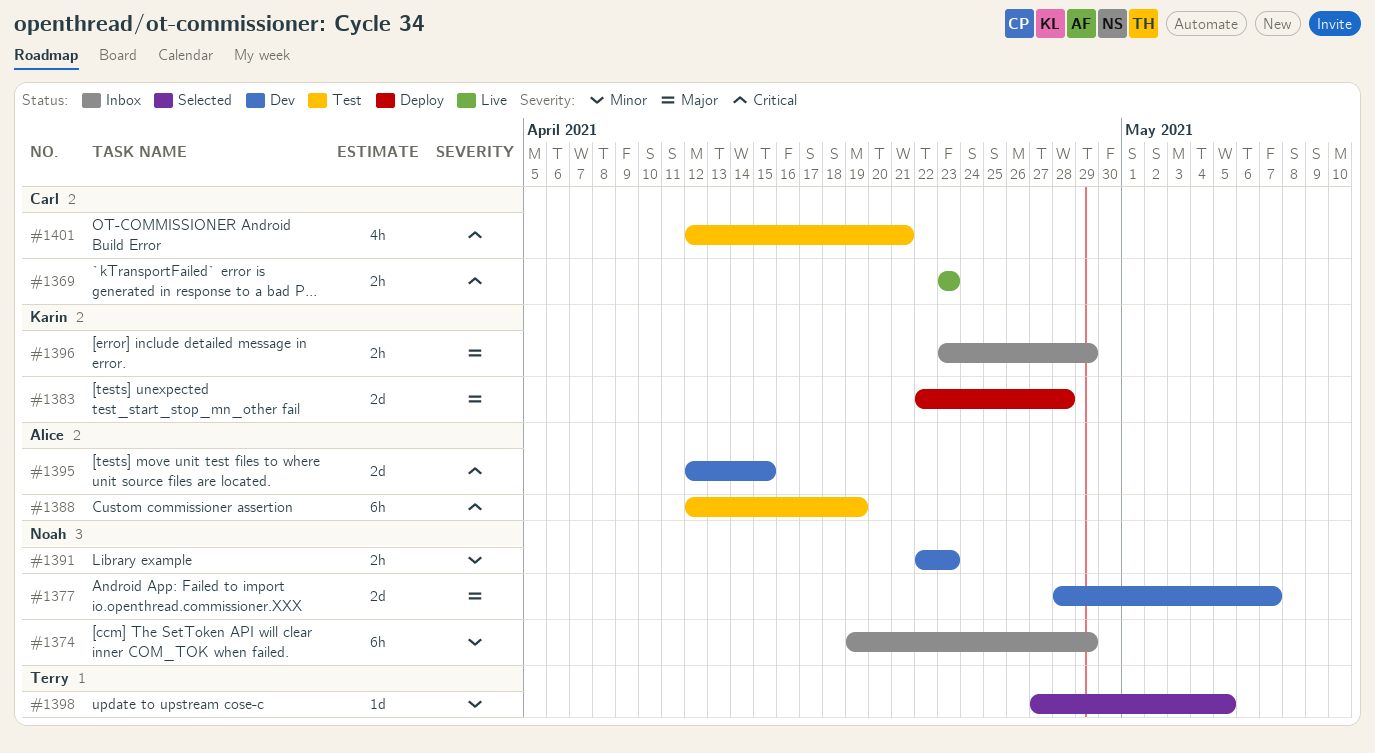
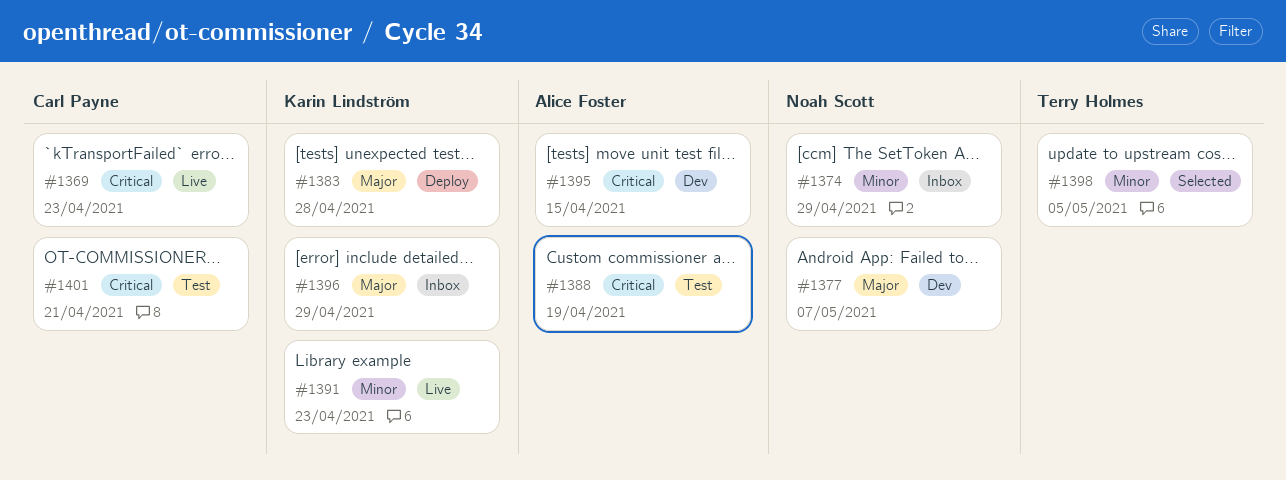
#1391, status: Dev -> Live
#1391, owner: Noah Scott -> Karin Lindström

